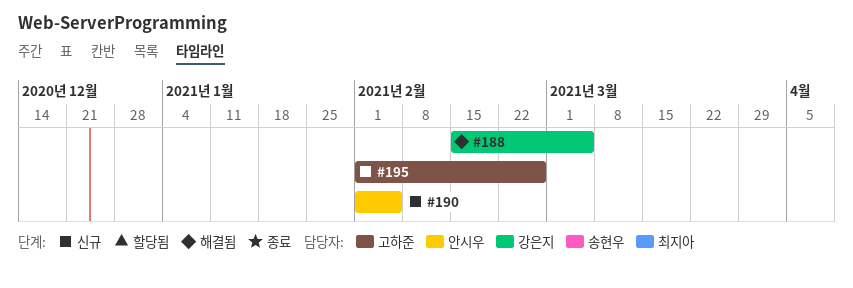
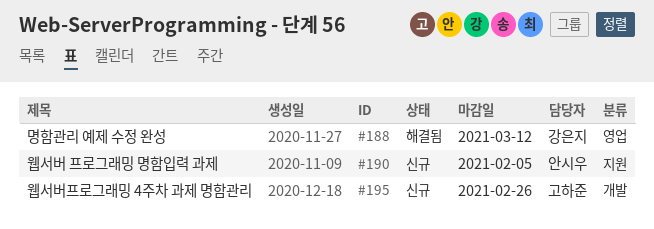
#188, due: Mar 5 -> Mar 12

